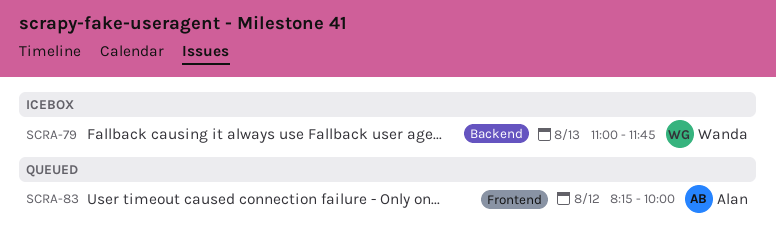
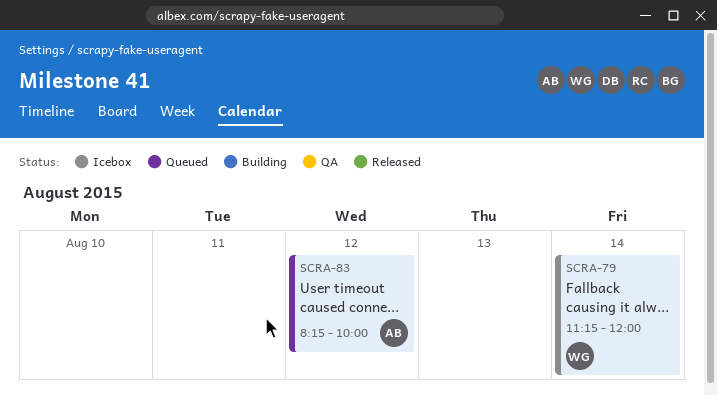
SCRA-79, day: Aug 13 -> Aug 14
SCRA-79, begins: 11:00 -> 11:15
SCRA-79, ends: 11:45 -> 12:00

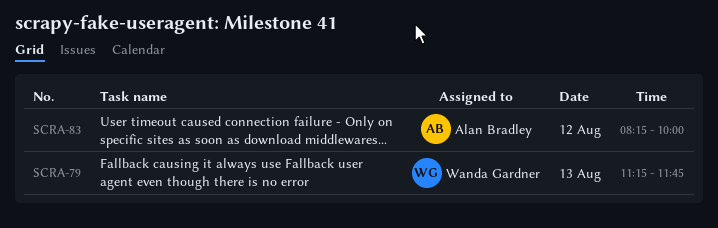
SCRA-79, day: Aug 14 -> Aug 13
SCRA-79, ends: 12:00 -> 11:45

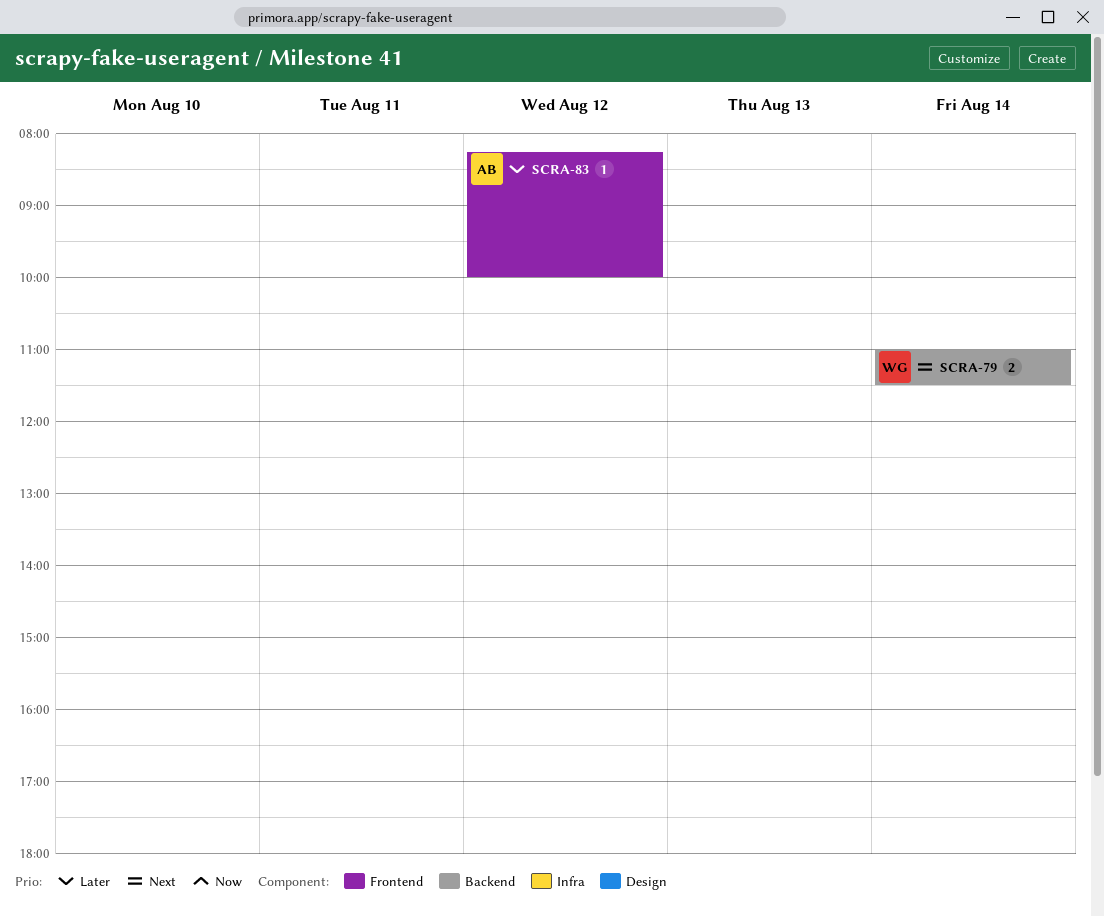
SCRA-79, day: Aug 13 -> Aug 14
SCRA-79, begins: 11:15 -> 11:00
SCRA-79, ends: 11:45 -> 11:30

